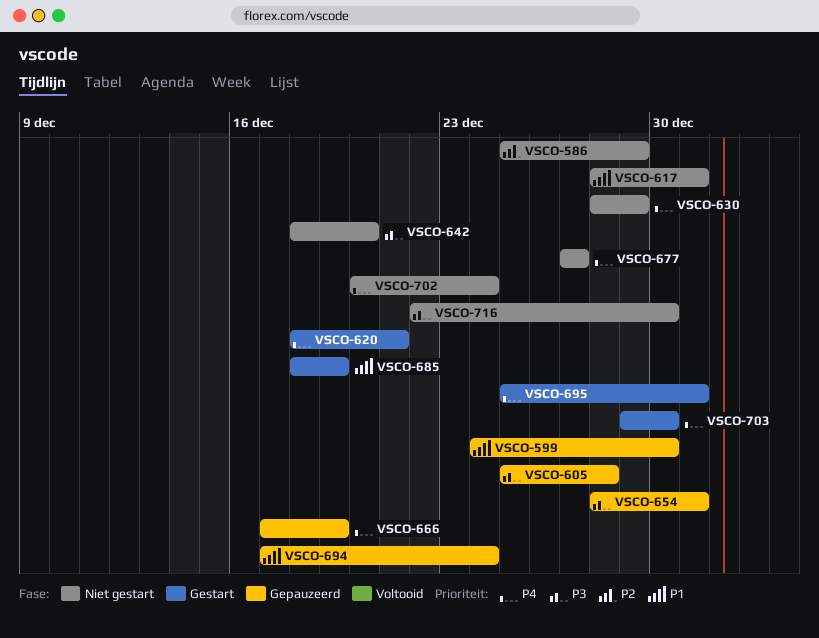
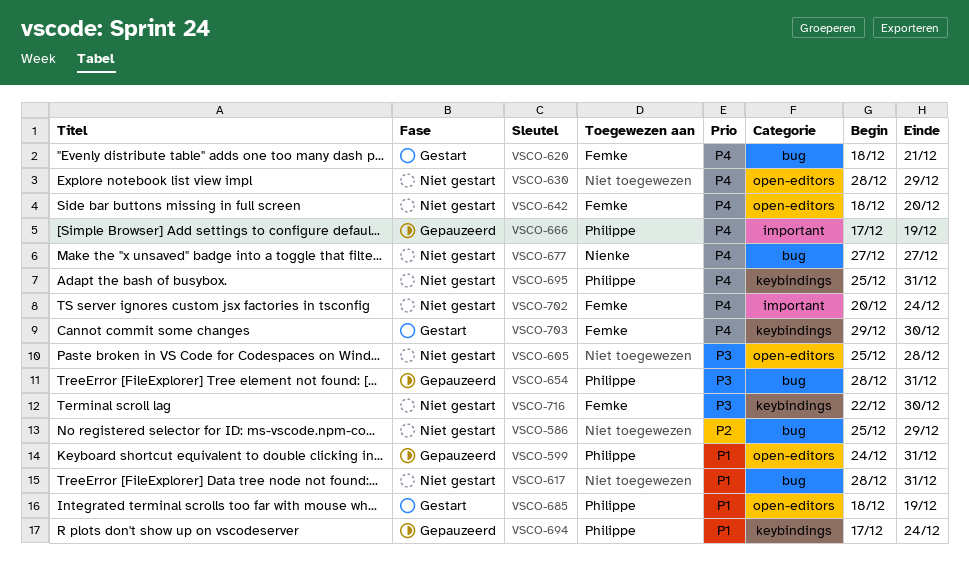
VSCO-599, due: Dec 30 -> Dec 31
VSCO-605, status: Gepauzeerd -> Niet gestart
VSCO-642, priority: P3 -> P4
VSCO-695, status: Gestart -> Niet gestart

